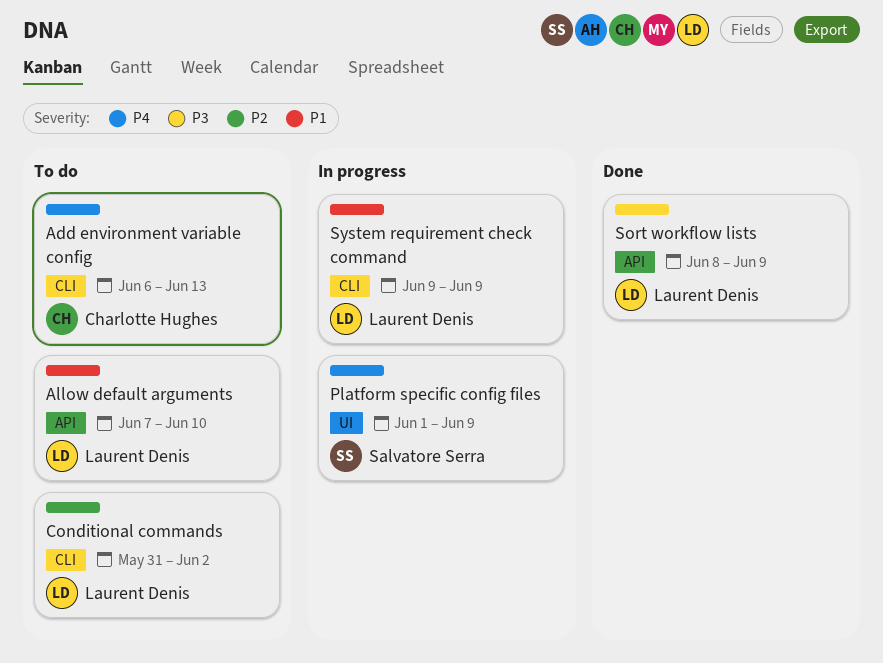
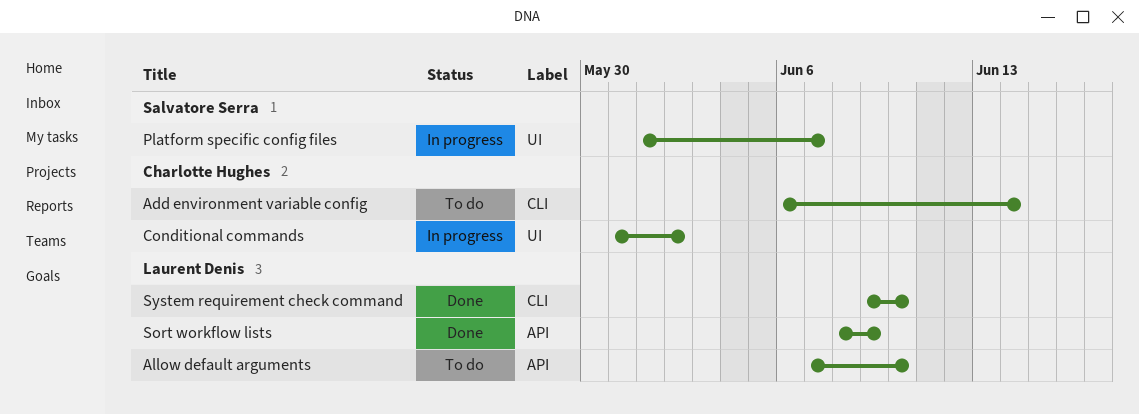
Add environment variable config, due: Jun 13 -> Jun 14
Conditional commands, status: To do -> In progress
Conditional commands, owner: Laurent Denis -> Charlotte Hughes
Conditional commands, label: CLI -> UI
Platform specific config files, due: Jun 9 -> Jun 7
System requirement check command, status: In progress -> Done
System requirement check command, due: Jun 9 -> Jun 10

